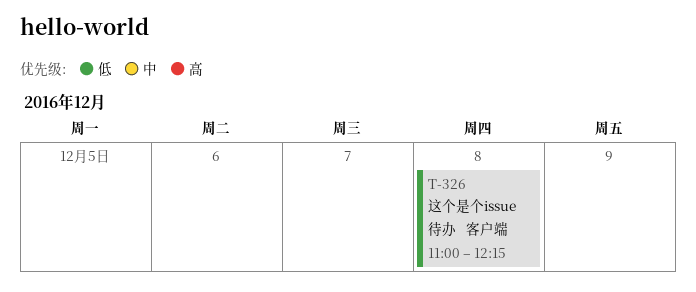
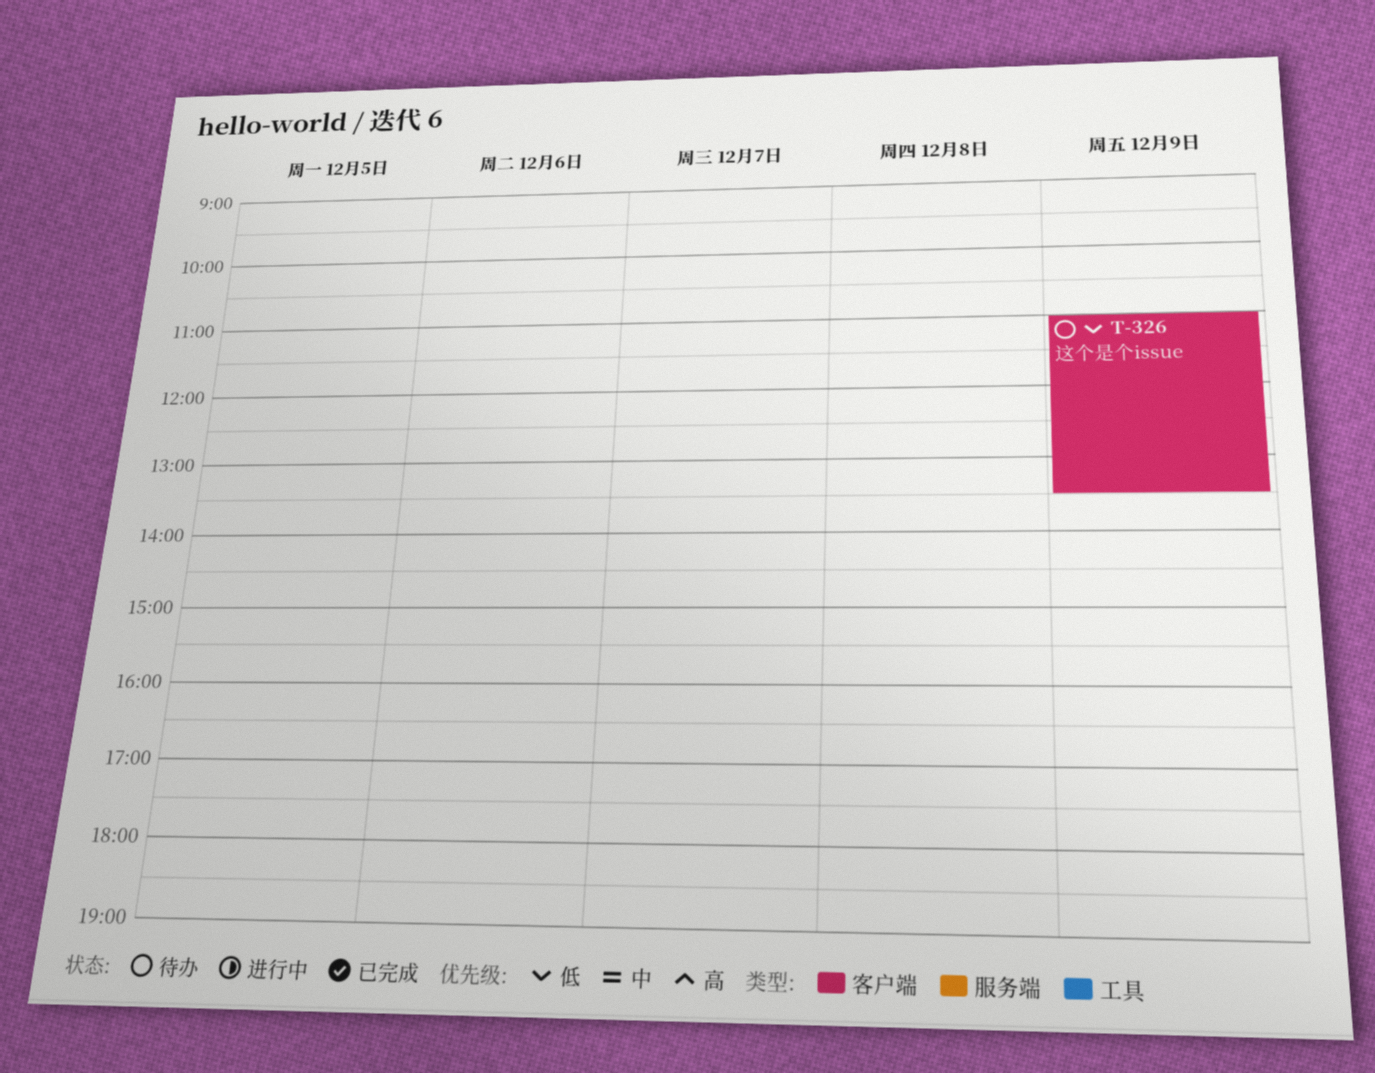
T-326, day: Dec 8 -> Dec 9
T-326, ends: 12:15 -> 13:30

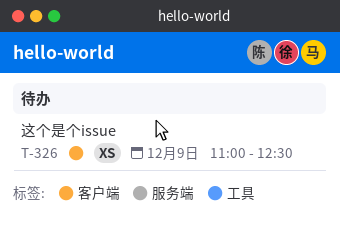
T-326, ends: 13:30 -> 12:30

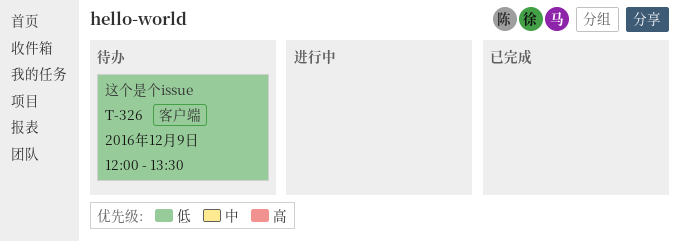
T-326, begins: 11:00 -> 12:00
T-326, ends: 12:30 -> 13:30

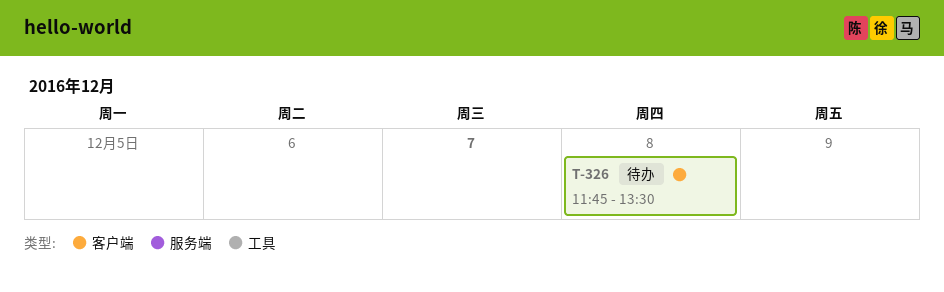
T-326, day: Dec 9 -> Dec 8
T-326, begins: 12:00 -> 11:45

